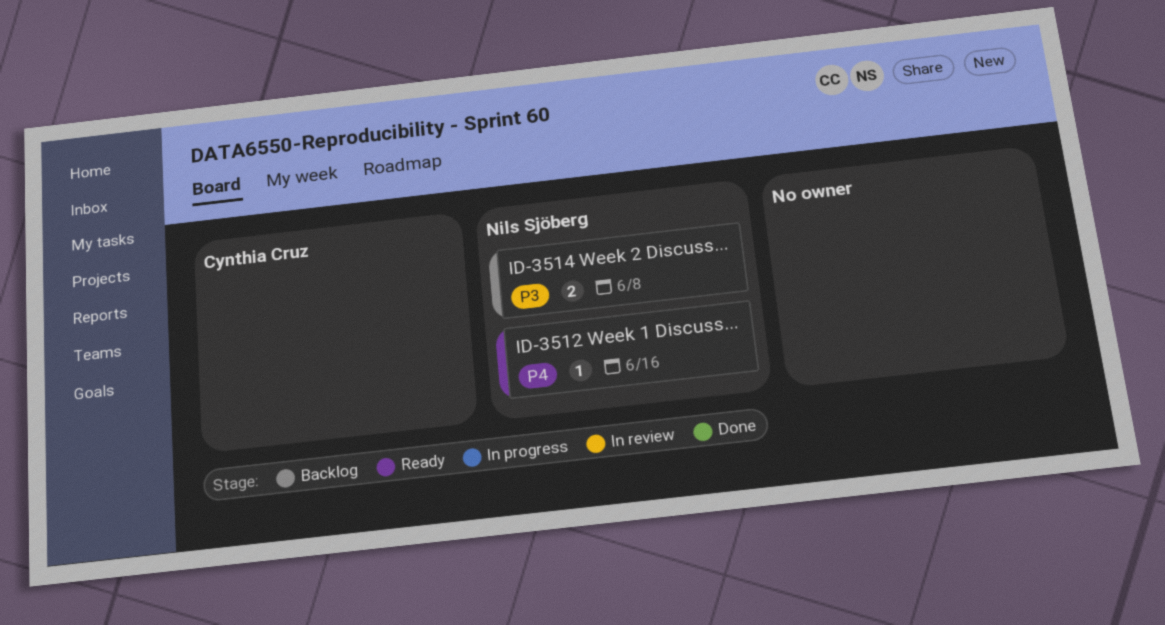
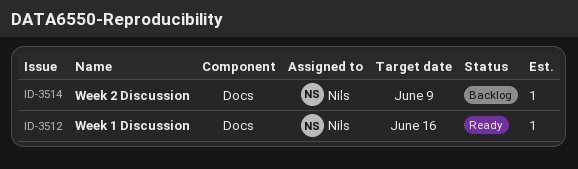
ID-3514, estimate: 2 -> 1
ID-3514, due: Jun 8 -> Jun 9

